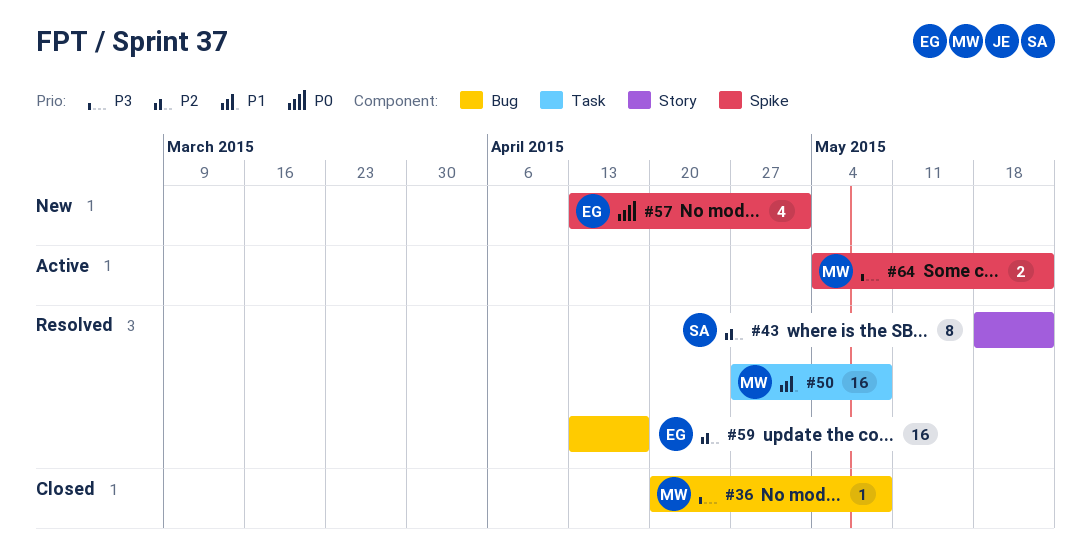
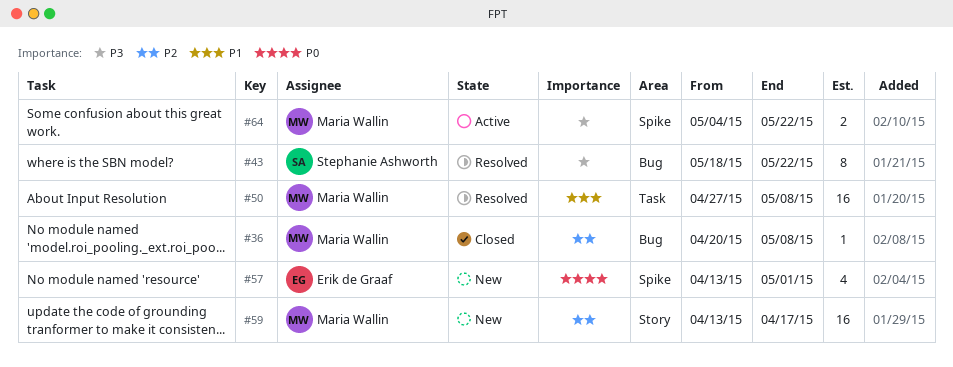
#36, priority: P3 -> P2
#43, priority: P2 -> P3
#43, label: Story -> Bug
#59, status: Resolved -> New
#59, owner: Erik de Graaf -> Maria Wallin
#59, label: Bug -> Story

